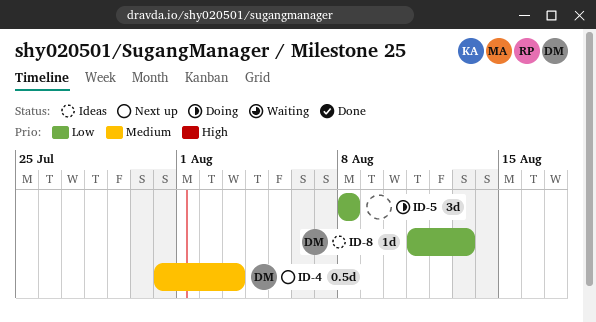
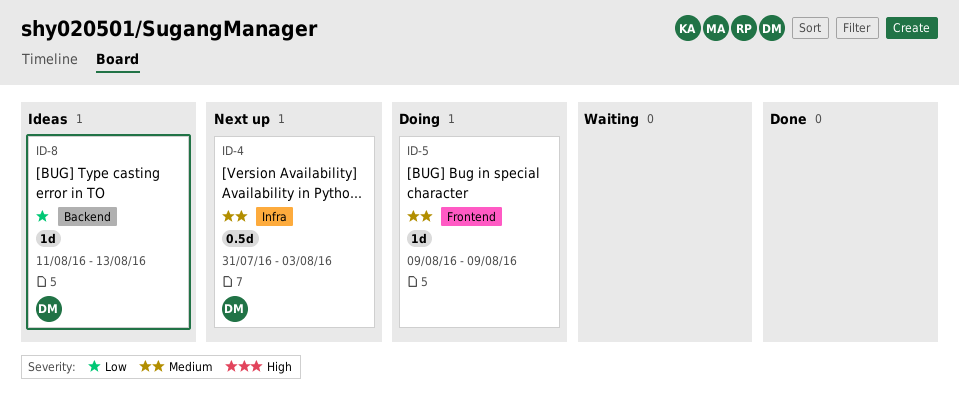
ID-5, priority: Low -> Medium
ID-5, estimate: 3d -> 1d
ID-5, start: Aug 8 -> Aug 9
ID-5, due: Aug 8 -> Aug 9

